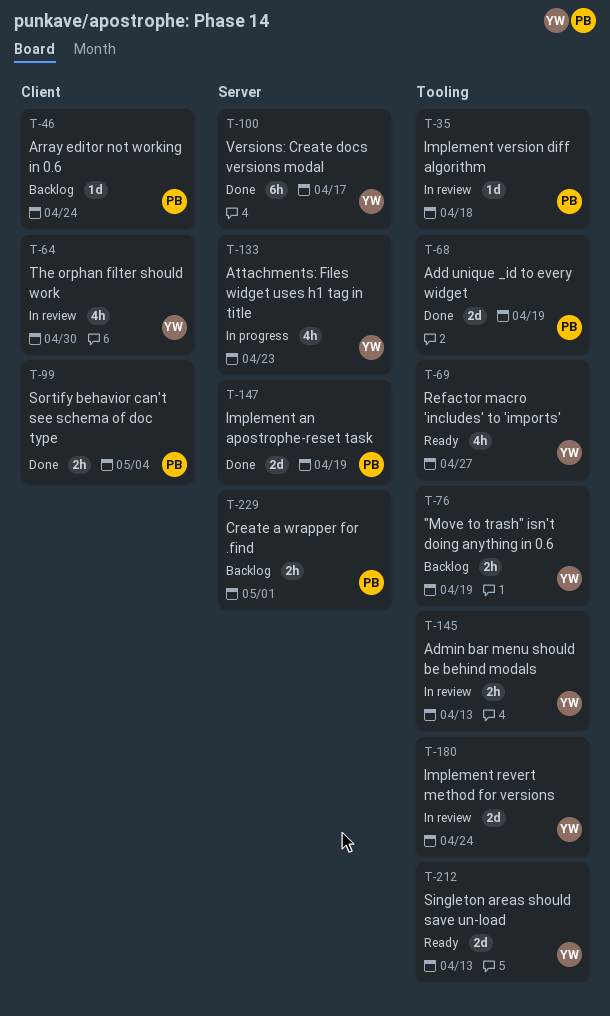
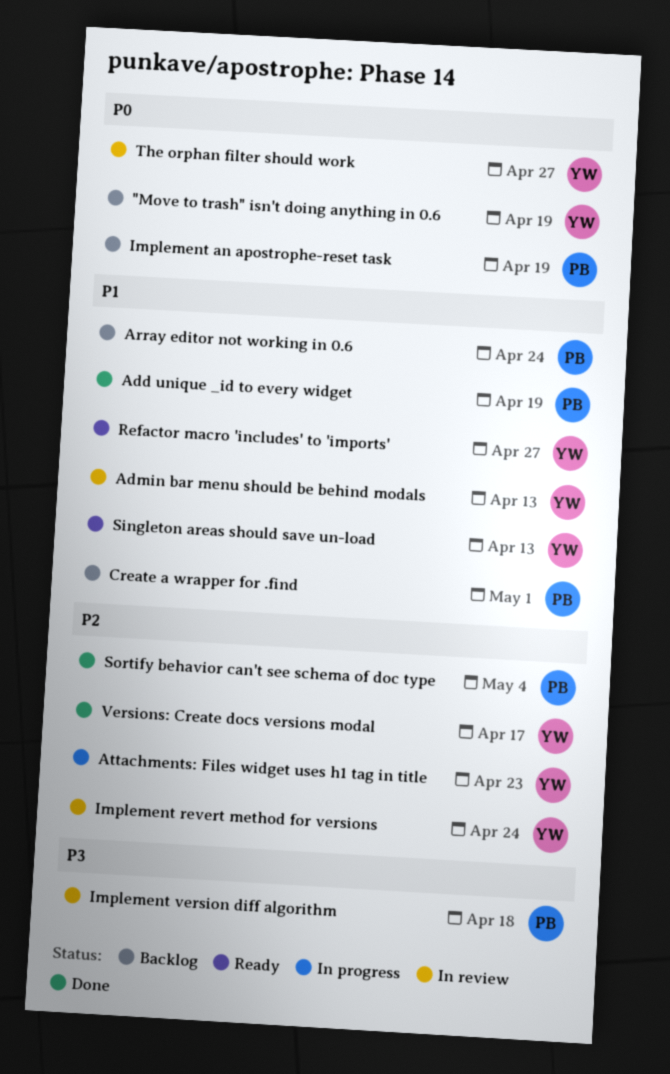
Implement an apostrophe-reset task, status: Done -> Backlog
The orphan filter should work, due: Apr 30 -> Apr 27

